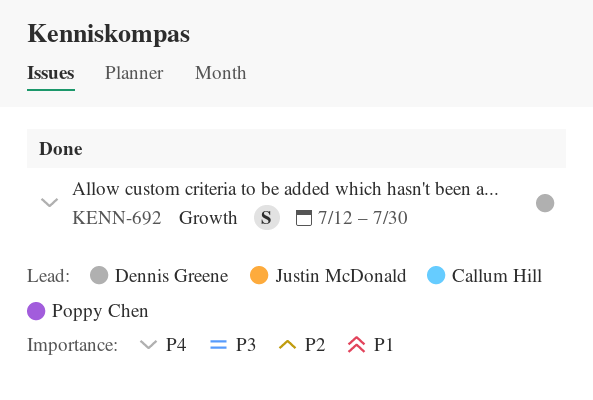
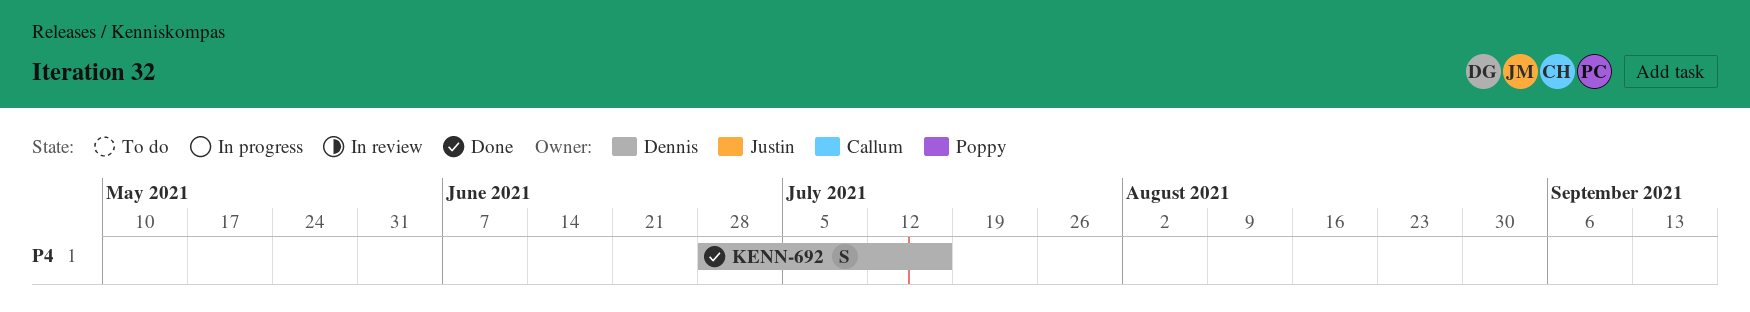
KENN-692, start: Jul 12 -> Jun 28
KENN-692, due: Jul 30 -> Jul 16

